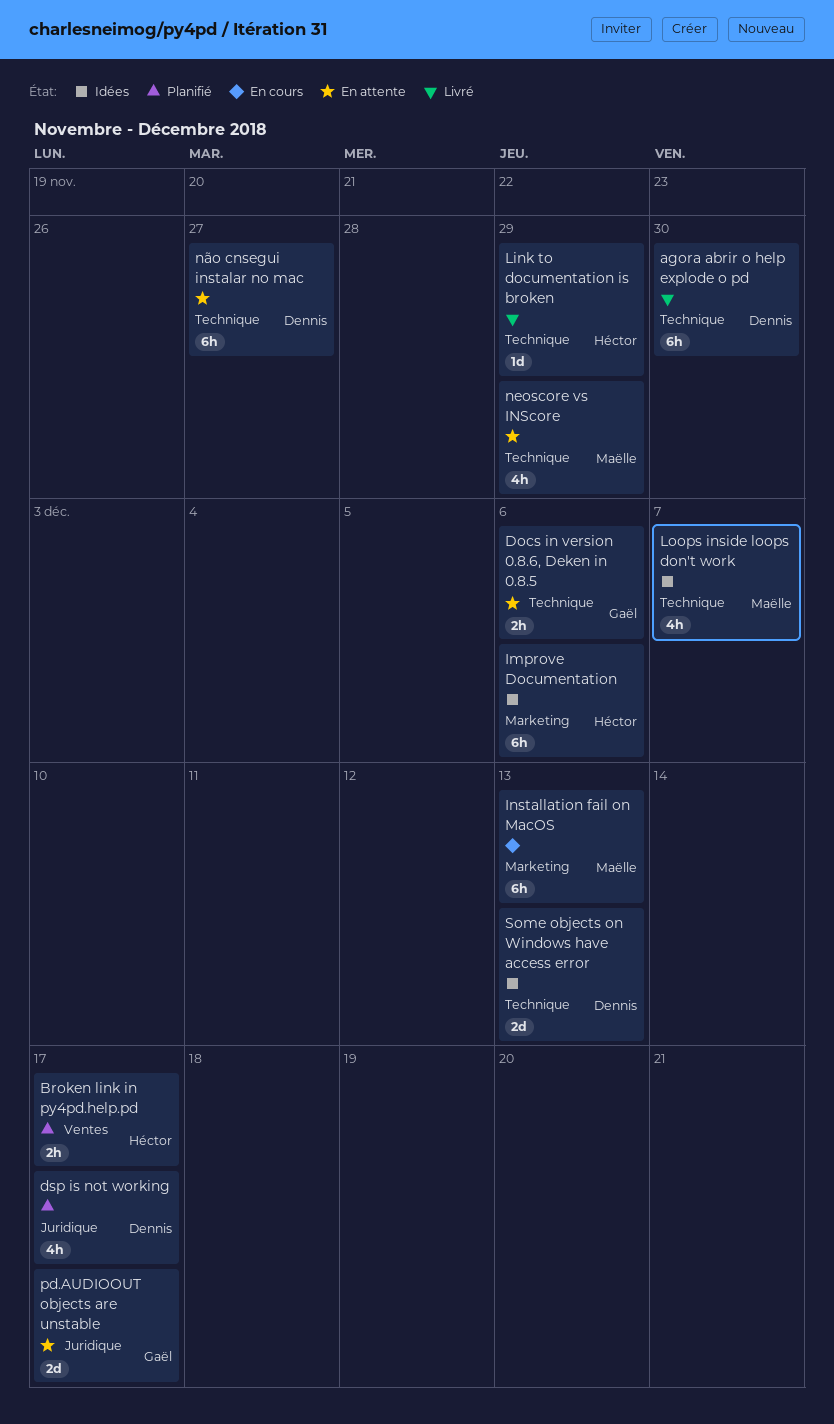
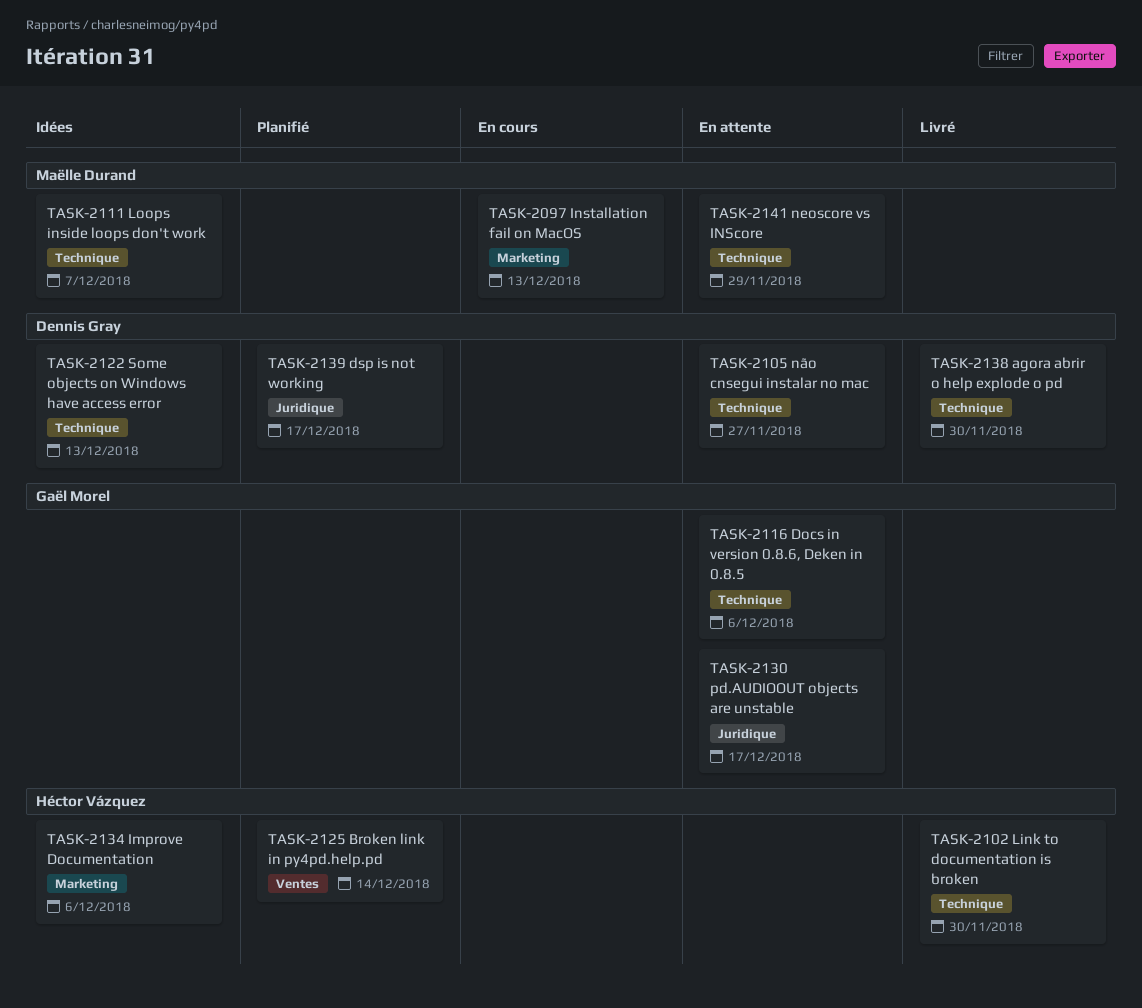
Broken link in py4pd.help.pd, due: Dec 17 -> Dec 14
Link to documentation is broken, due: Nov 29 -> Nov 30

